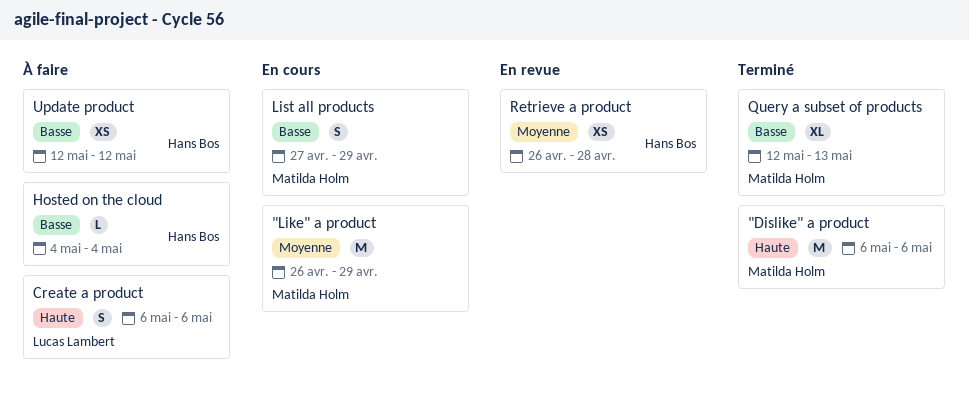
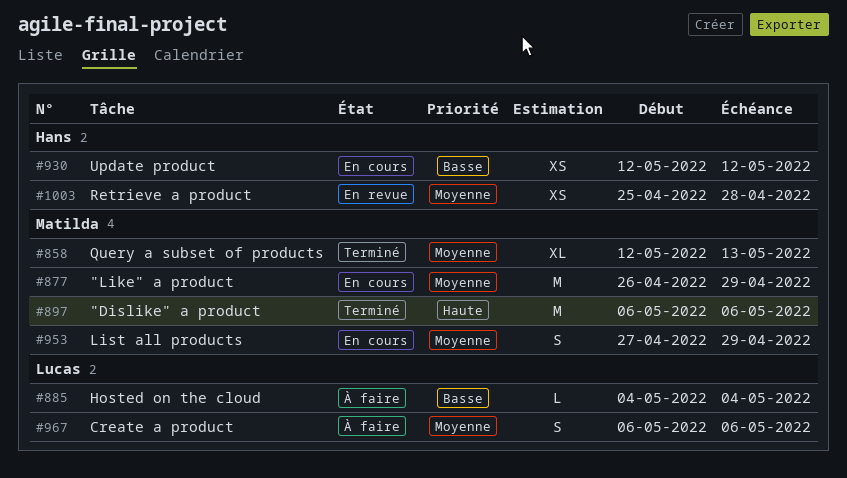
Create a product, priority: Haute -> Moyenne
Hosted on the cloud, owner: Hans Bos -> Lucas Lambert
List all products, priority: Basse -> Moyenne
Query a subset of products, priority: Basse -> Moyenne
Retrieve a product, start: Apr 26 -> Apr 25
Update product, status: À faire -> En cours

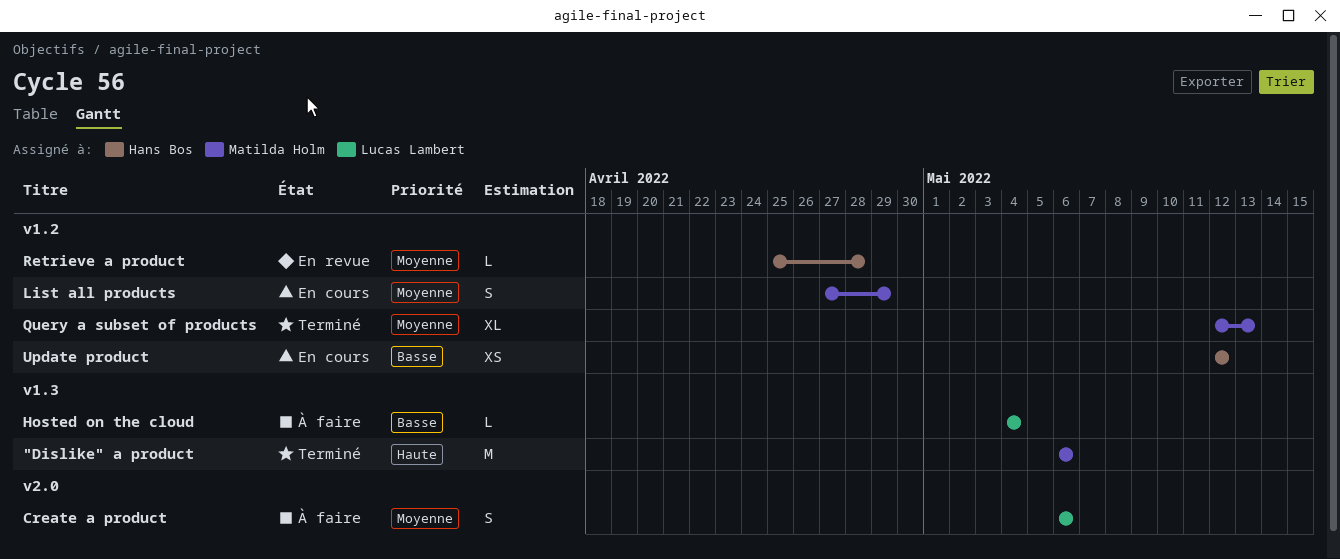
"Like" a product: present -> none
Retrieve a product, estimate: XS -> L

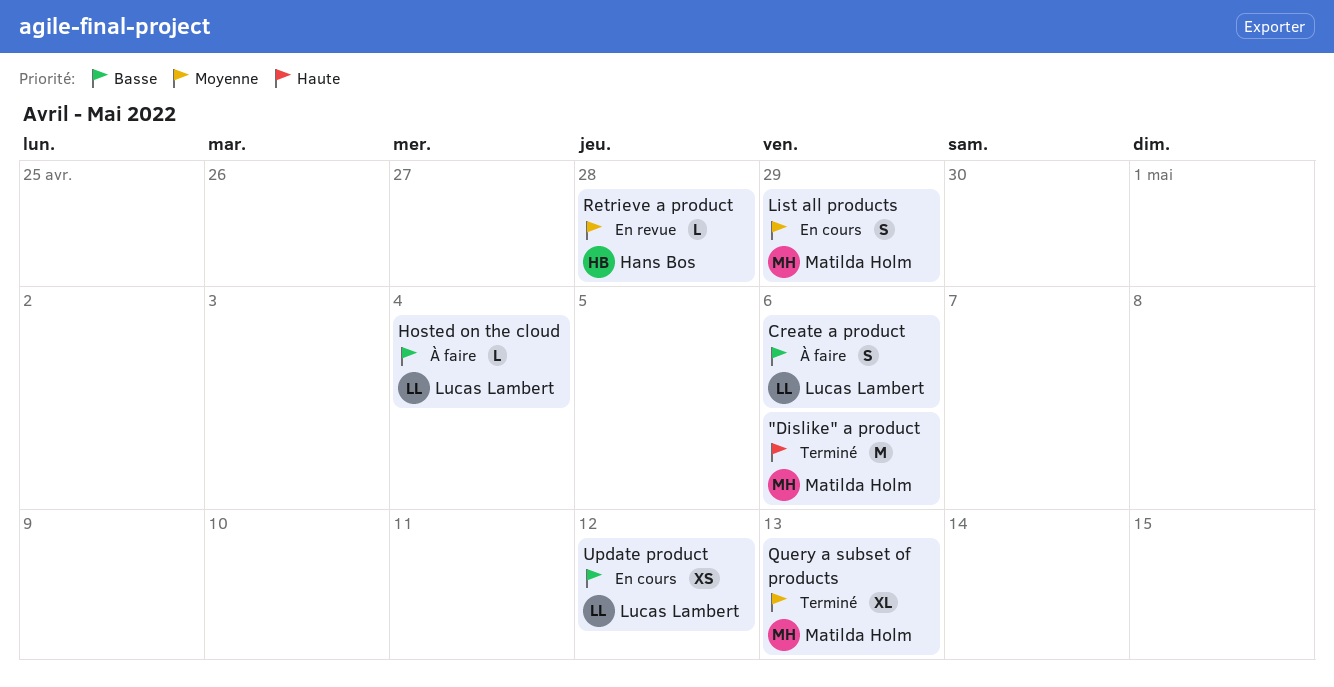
Create a product, priority: Moyenne -> Basse
Update product, owner: Hans Bos -> Lucas Lambert

